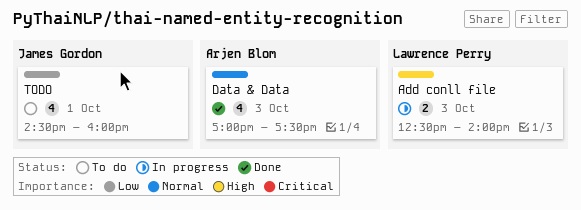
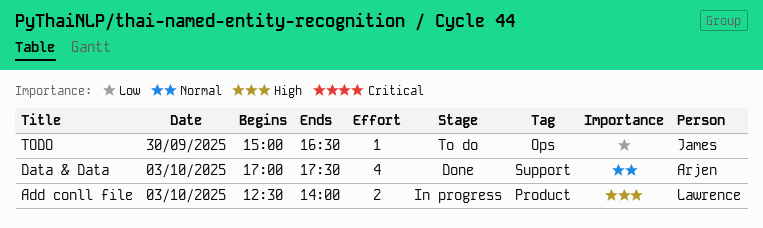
TODO, estimate: 4 -> 1
TODO, day: Oct 1 -> Sep 30
TODO, begins: 14:30 -> 15:00
TODO, ends: 16:00 -> 16:30

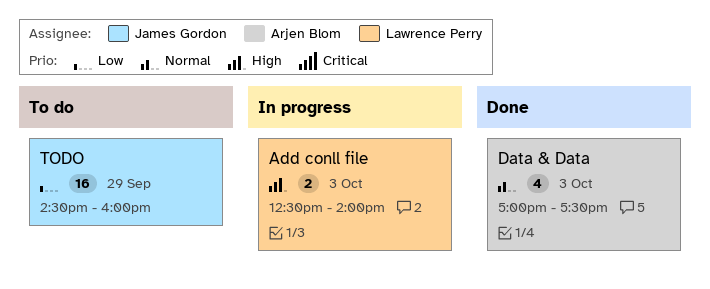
TODO, estimate: 1 -> 16
TODO, day: Sep 30 -> Sep 29
TODO, begins: 15:00 -> 14:30
TODO, ends: 16:30 -> 16:00

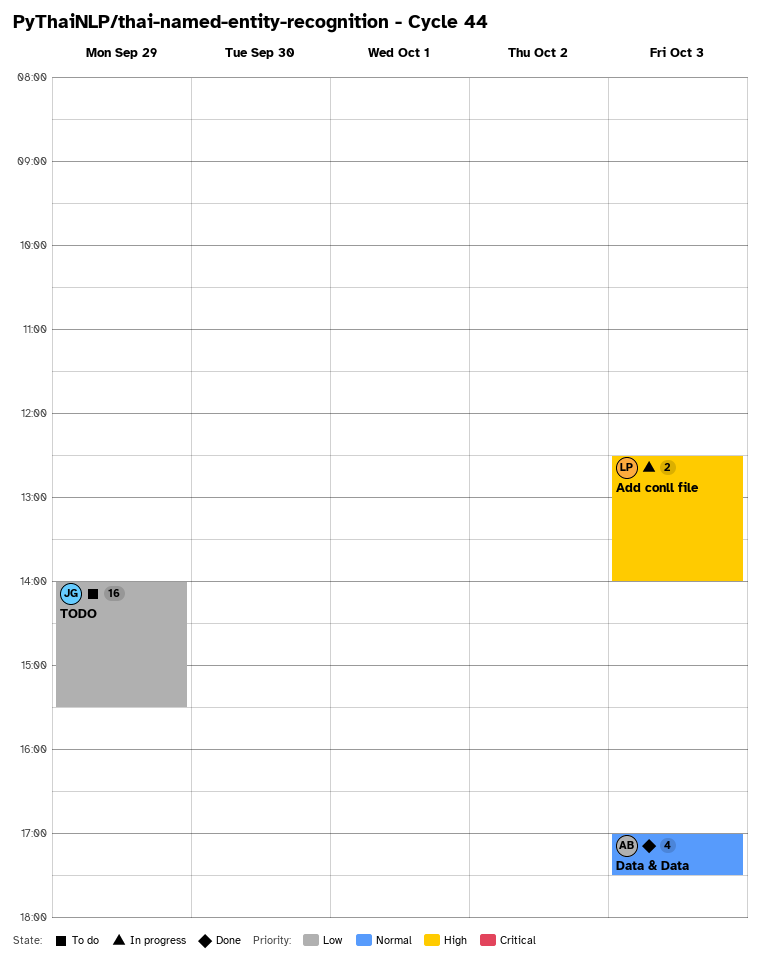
TODO, begins: 14:30 -> 14:00
TODO, ends: 16:00 -> 15:30

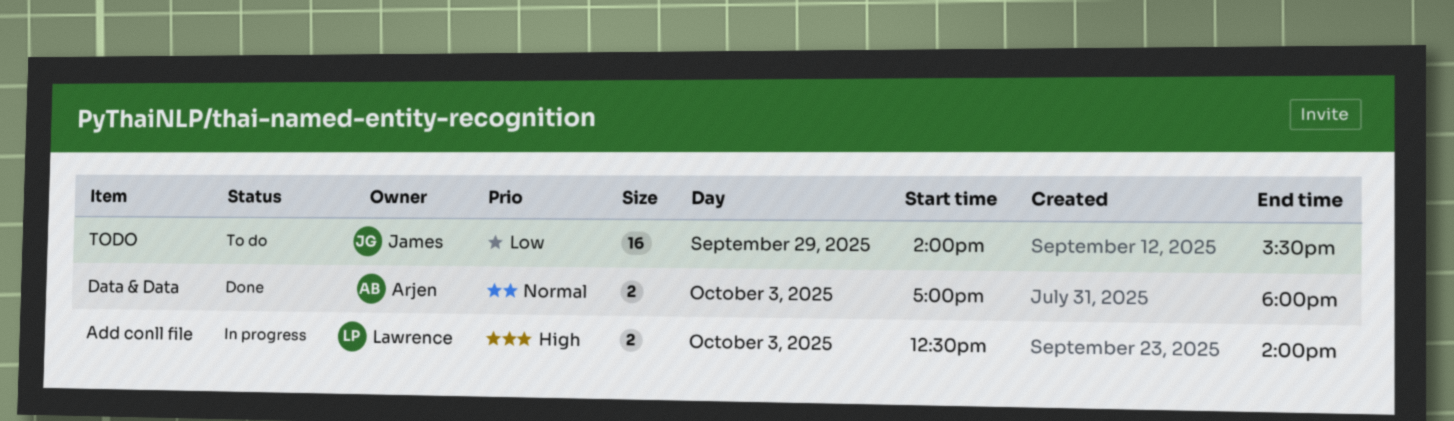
Data & Data, estimate: 4 -> 2
Data & Data, ends: 17:30 -> 18:00

